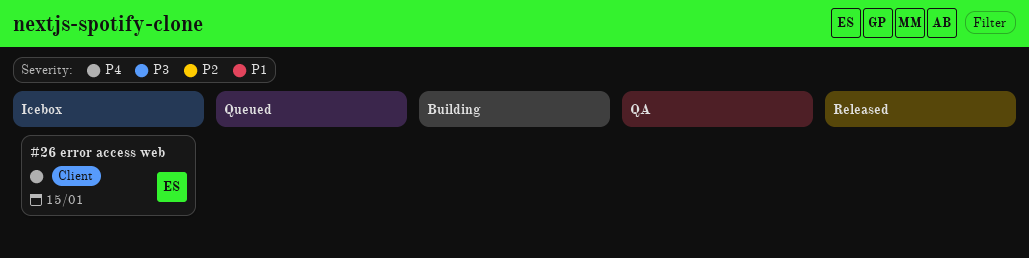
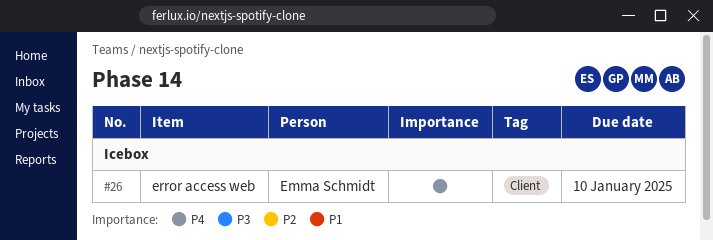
#26, due: Jan 15 -> Jan 10

